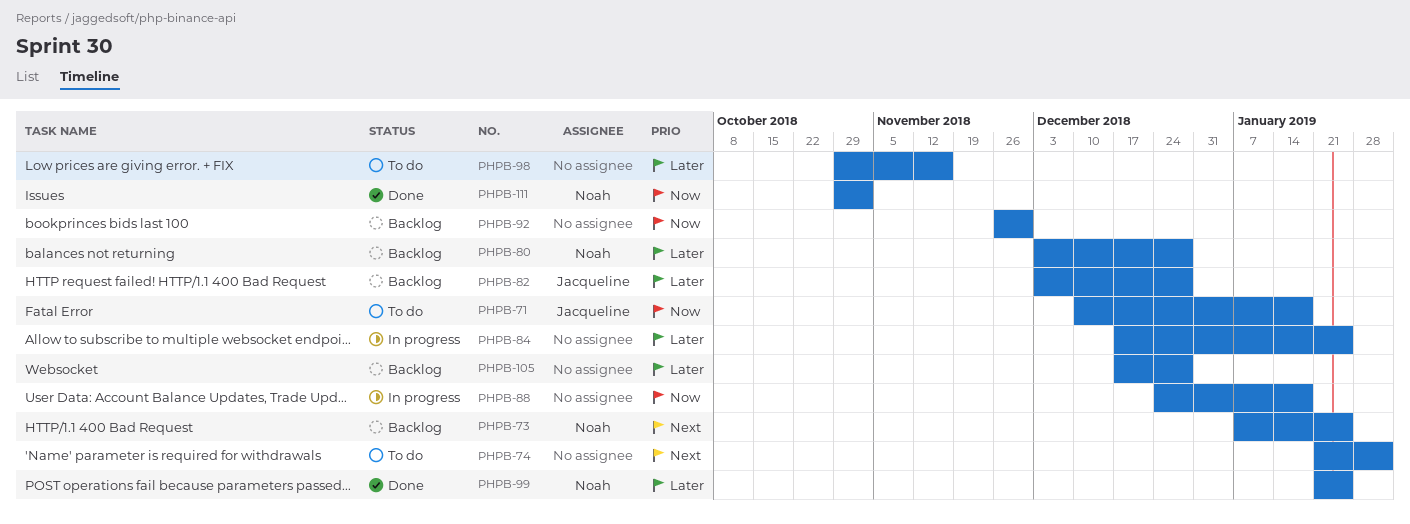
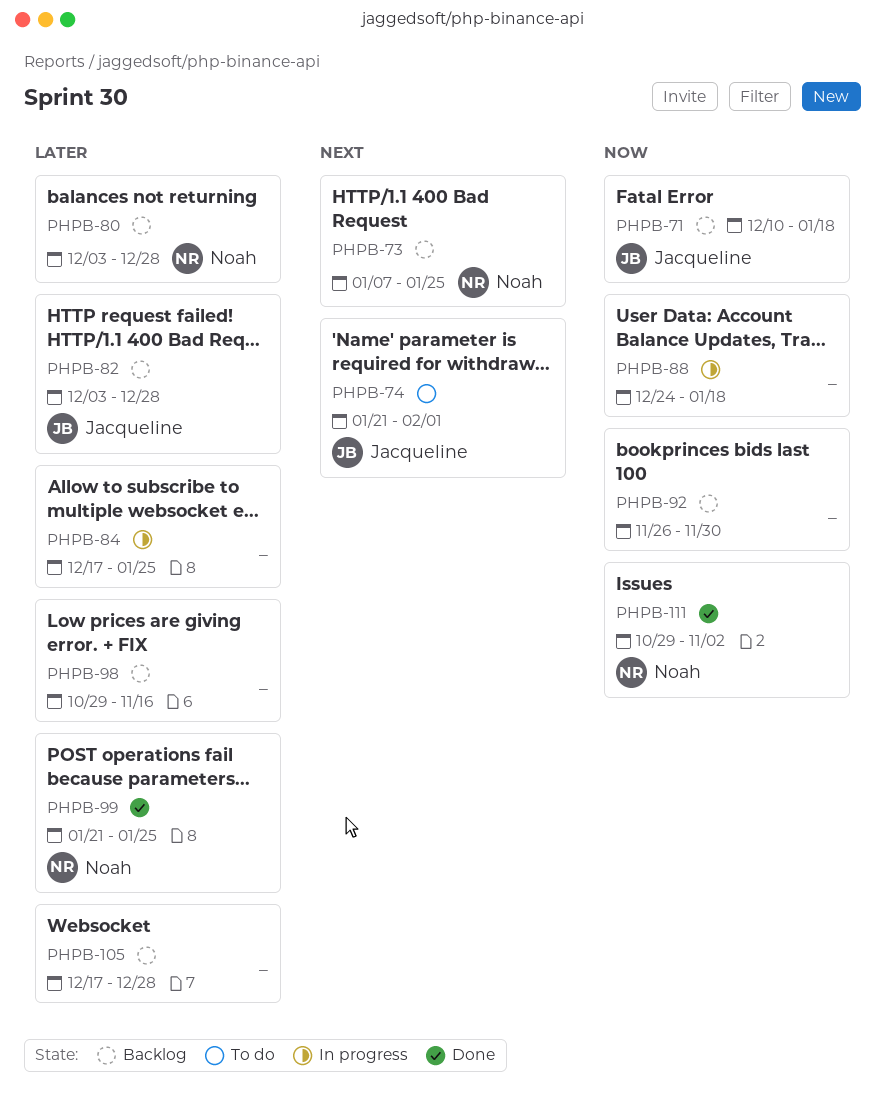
PHPB-71, status: To do -> Backlog
PHPB-74, owner: none -> Jacqueline
PHPB-98, status: To do -> Backlog

